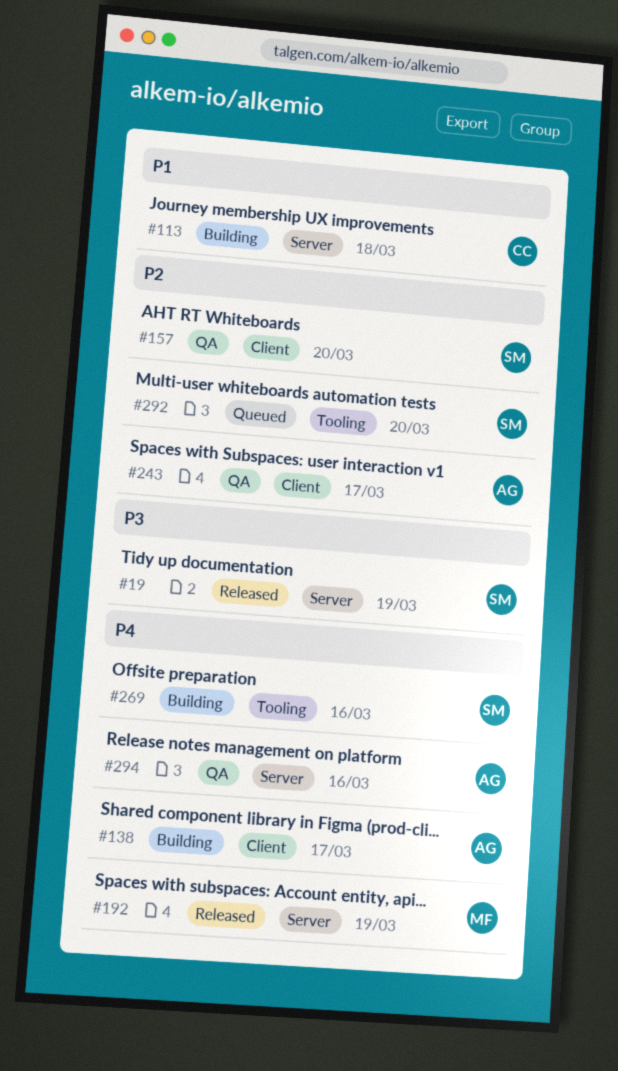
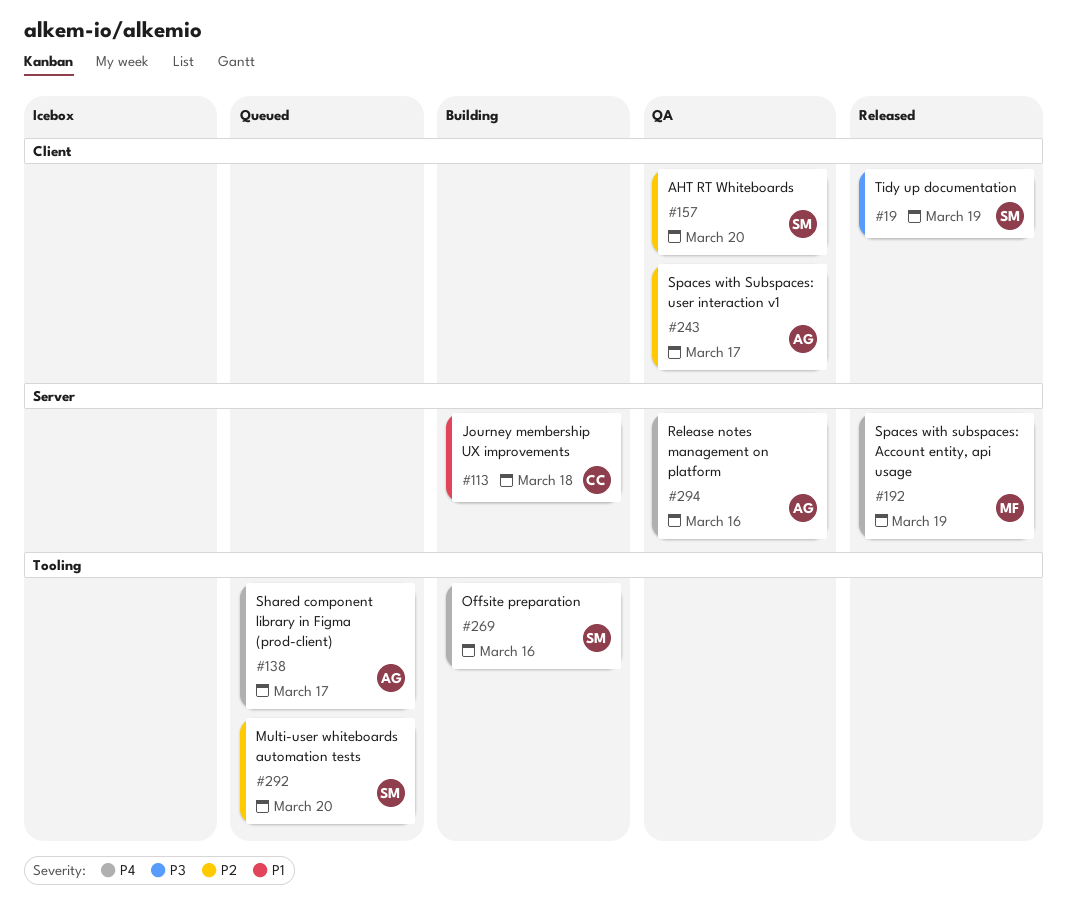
#19, label: Server -> Client
#138, status: Building -> Queued
#138, label: Client -> Tooling

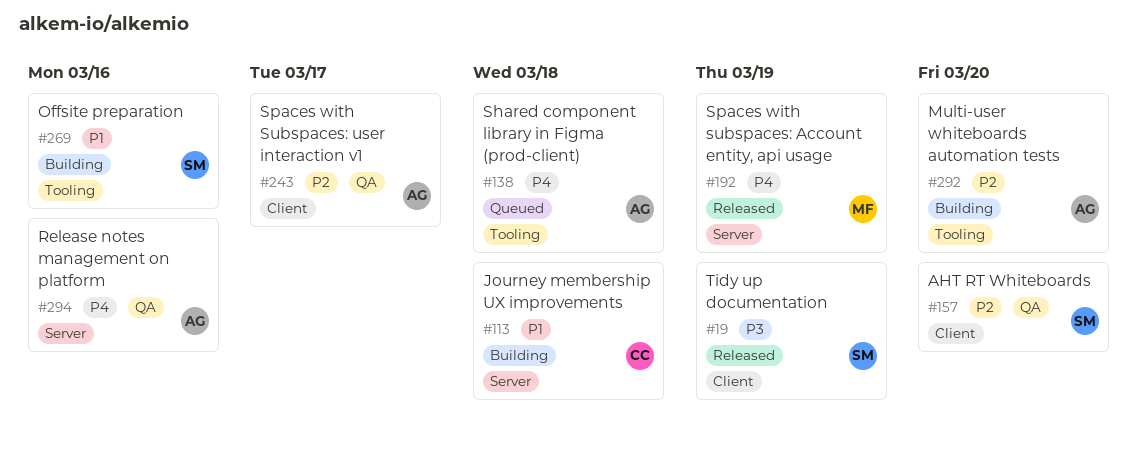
#138, due: Mar 17 -> Mar 18
#269, priority: P4 -> P1
#292, status: Queued -> Building
#292, owner: SM -> AG

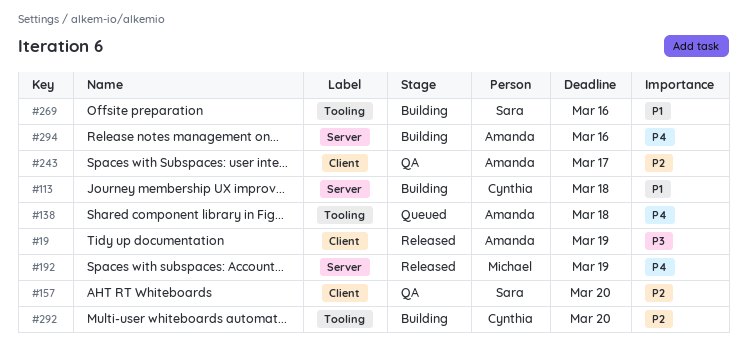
#19, owner: Sara -> Amanda
#292, owner: Amanda -> Cynthia
#294, status: QA -> Building

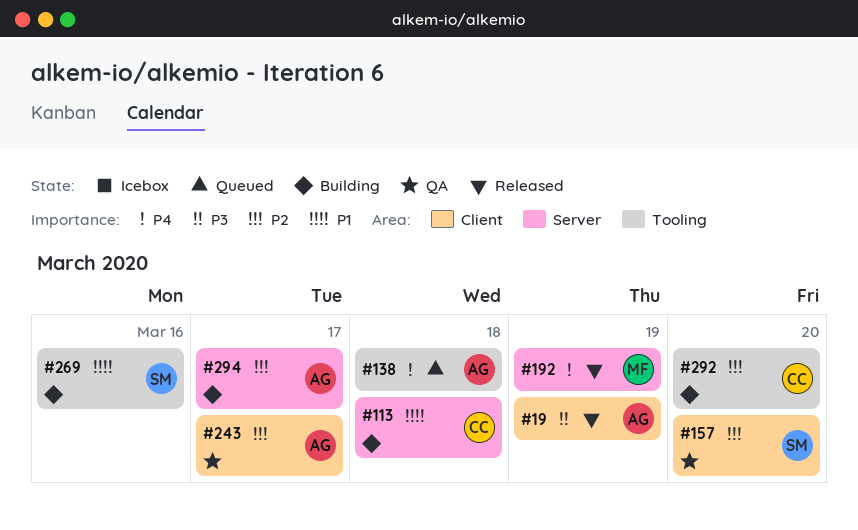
#294, priority: P4 -> P2
#294, due: Mar 16 -> Mar 17

